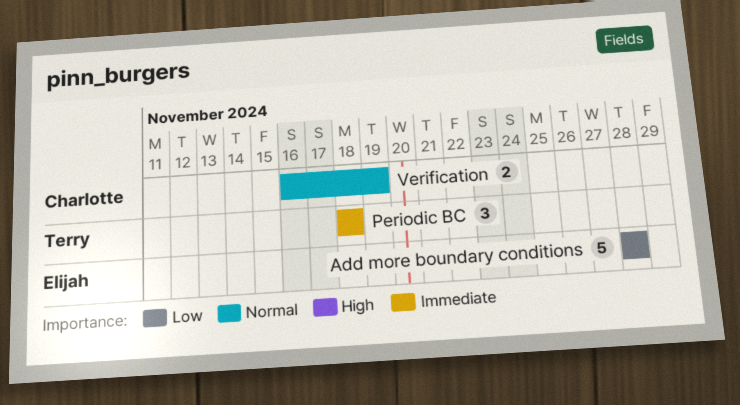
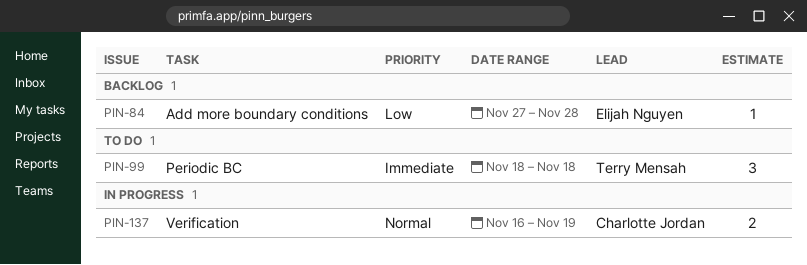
Add more boundary conditions, estimate: 5 -> 1
Add more boundary conditions, start: Nov 28 -> Nov 27

